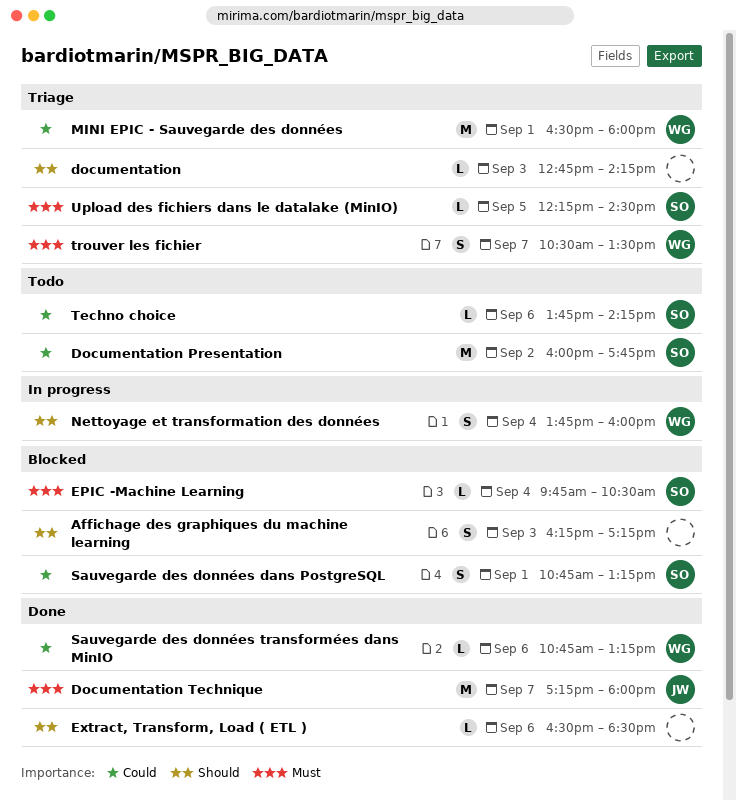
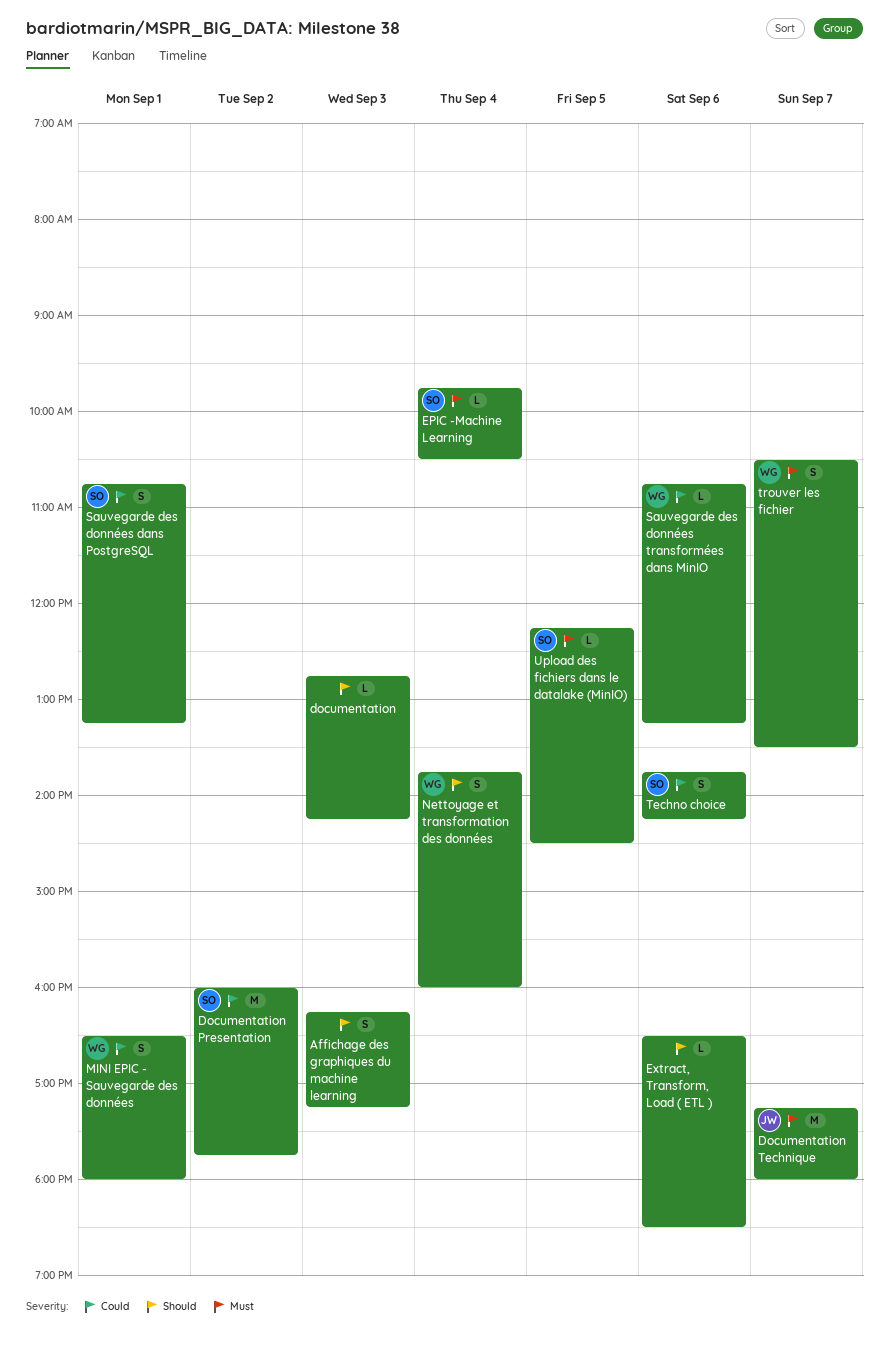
MINI EPIC - Sauvegarde des données, estimate: M -> S
Techno choice, estimate: L -> S

